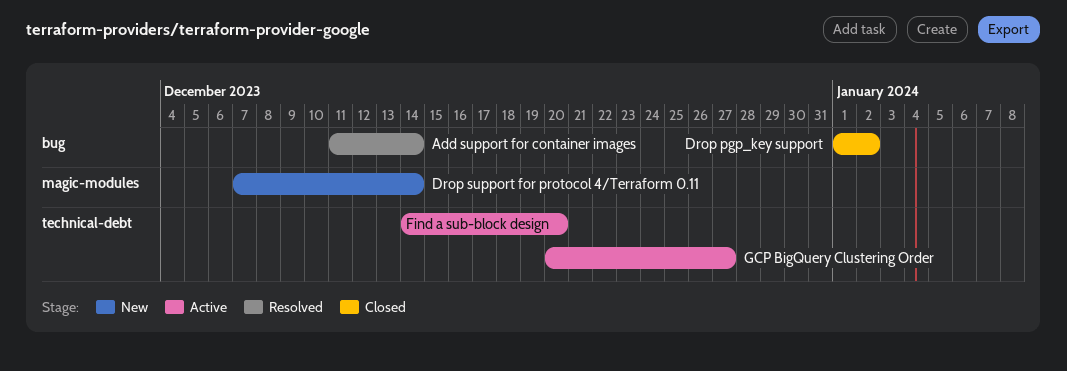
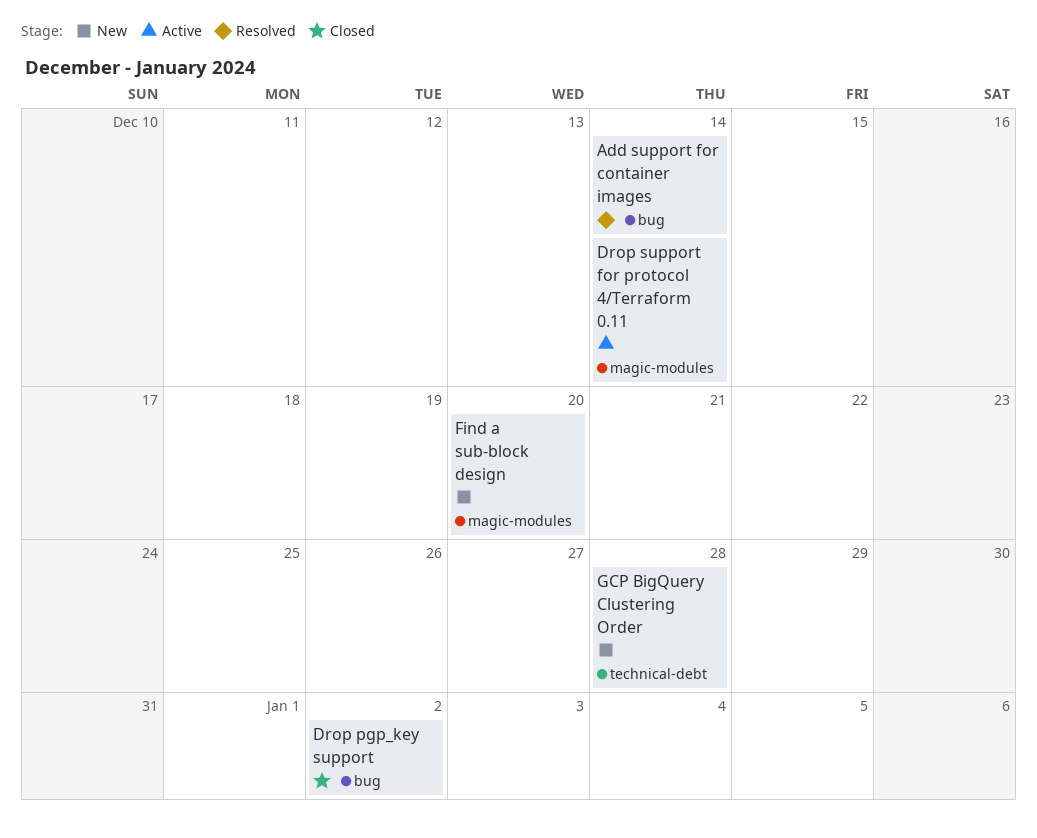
Drop support for protocol 4/Terraform 0.11, status: New -> Active
Find a sub-block design, status: Active -> New
Find a sub-block design, label: technical-debt -> magic-modules
GCP BigQuery Clustering Order, status: Active -> New
GCP BigQuery Clustering Order, due: Dec 27 -> Dec 28

